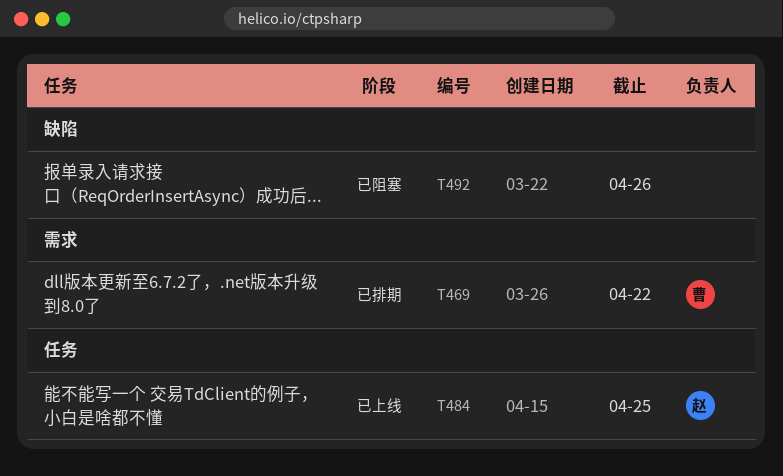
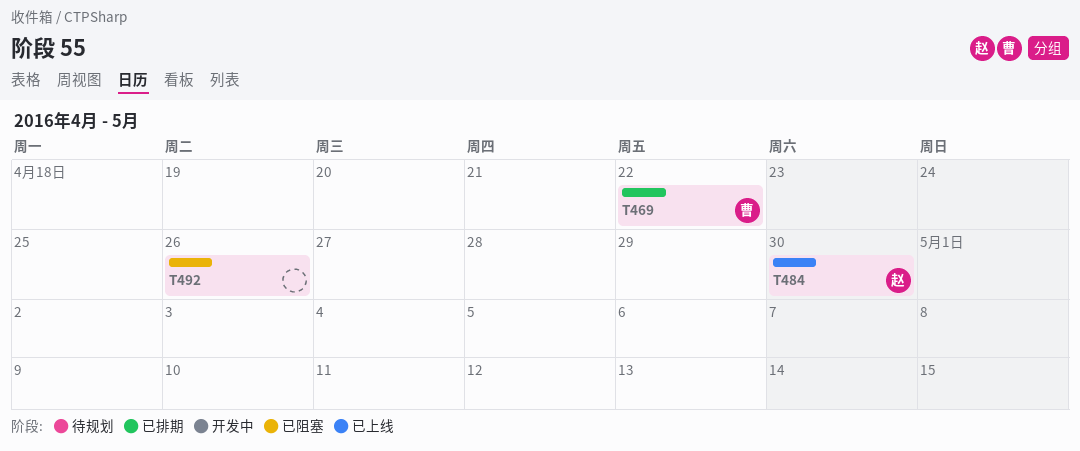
T484, due: Apr 25 -> Apr 30

